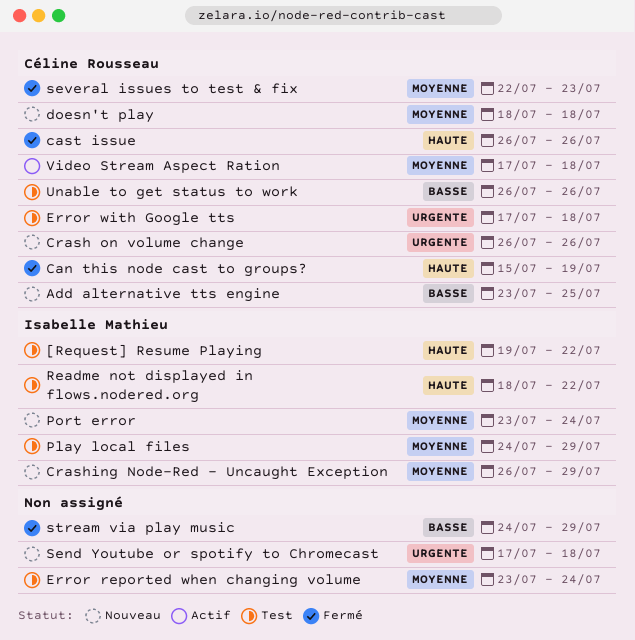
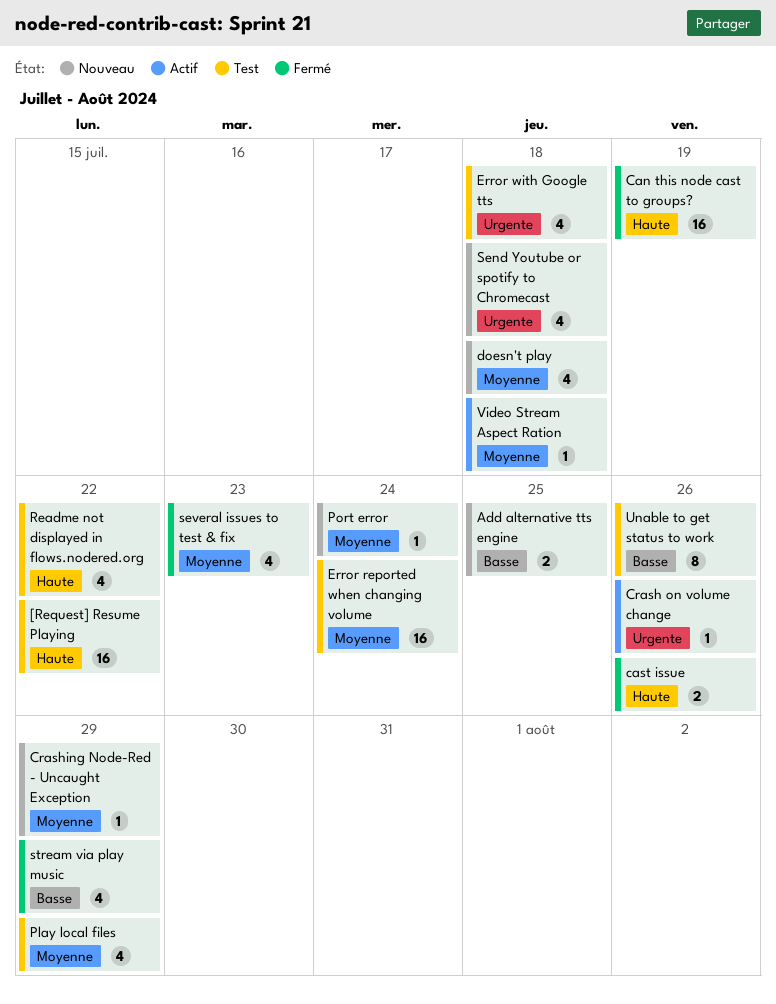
Crash on volume change, status: Nouveau -> Actif

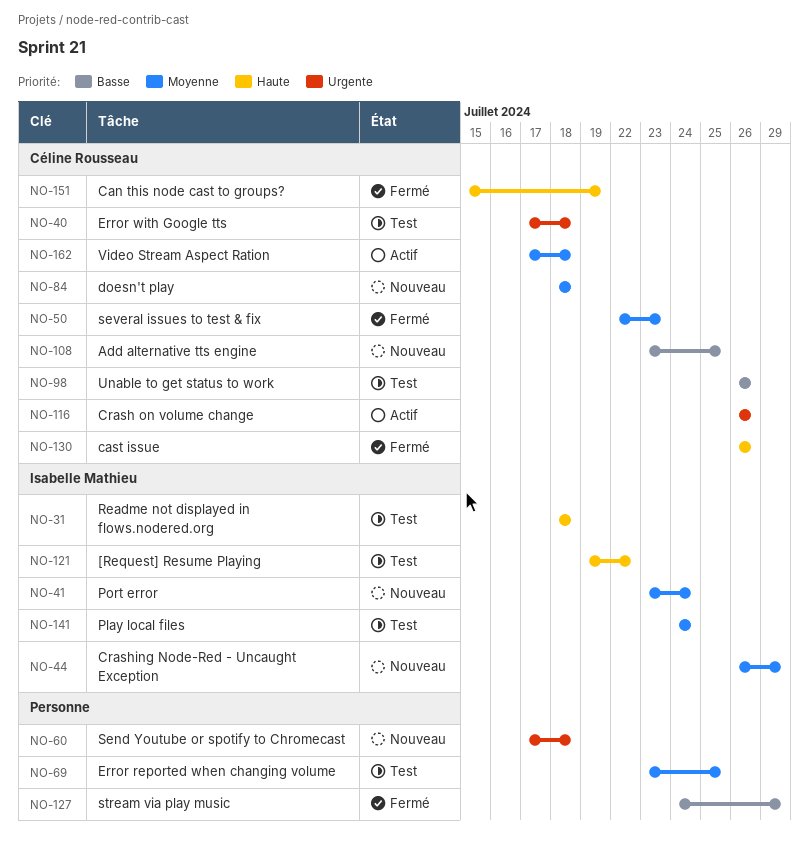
Error reported when changing volume, due: Jul 24 -> Jul 25
Play local files, due: Jul 29 -> Jul 24
Readme not displayed in flows.nodered.org, due: Jul 22 -> Jul 18

